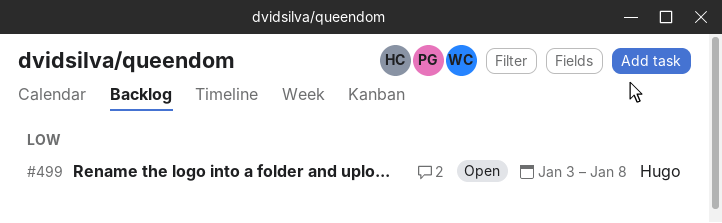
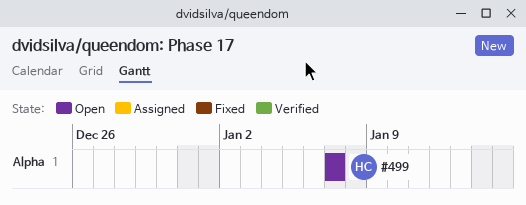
#499, start: Jan 3 -> Jan 7
#499, due: Jan 8 -> Jan 7

